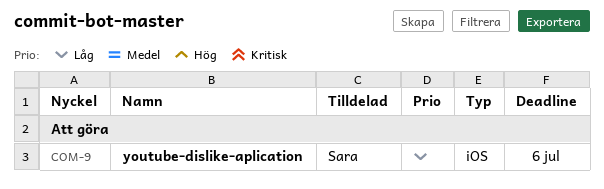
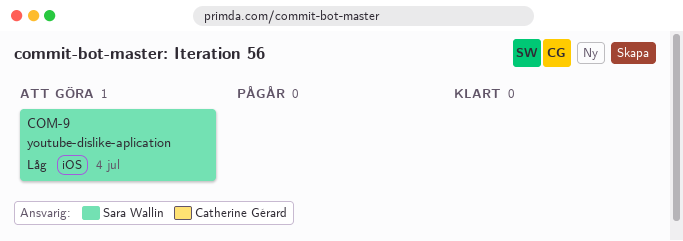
COM-9, due: Jul 6 -> Jul 4

